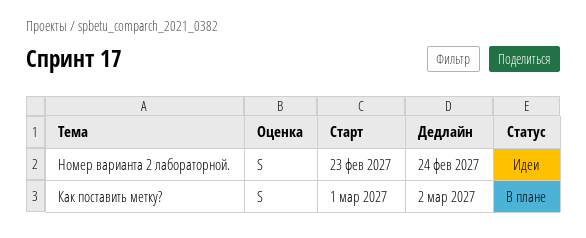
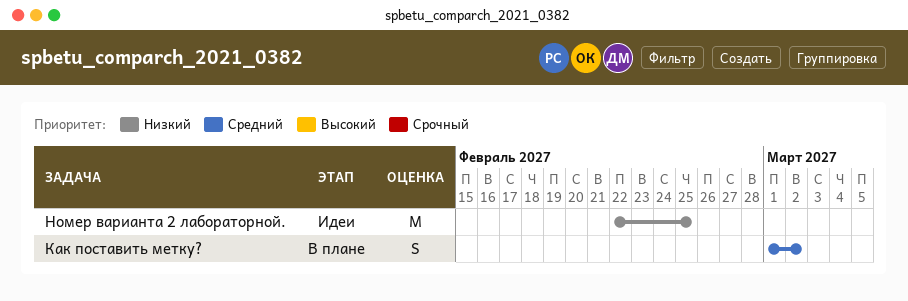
Номер варианта 2 лабораторной., estimate: S -> M
Номер варианта 2 лабораторной., start: Feb 23 -> Feb 22
Номер варианта 2 лабораторной., due: Feb 24 -> Feb 25

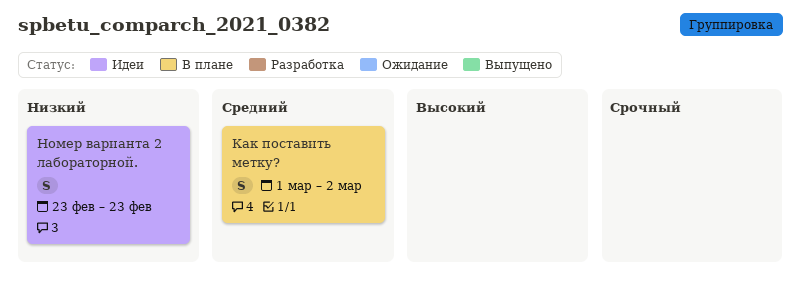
Номер варианта 2 лабораторной., estimate: M -> S
Номер варианта 2 лабораторной., start: Feb 22 -> Feb 23
Номер варианта 2 лабораторной., due: Feb 25 -> Feb 23

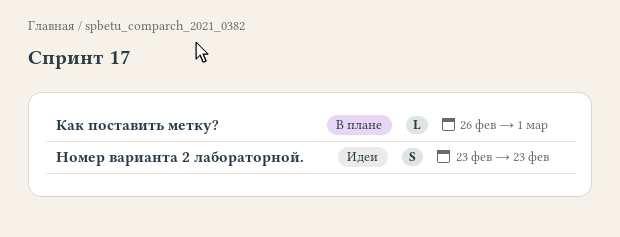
Как поставить метку?, estimate: S -> L
Как поставить метку?, start: Mar 1 -> Feb 26
Как поставить метку?, due: Mar 2 -> Mar 1

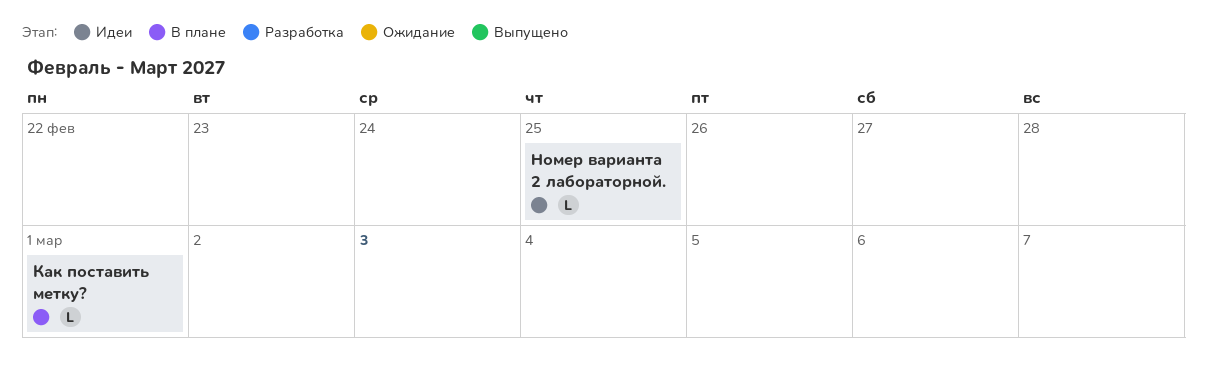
Номер варианта 2 лабораторной., estimate: S -> L
Номер варианта 2 лабораторной., due: Feb 23 -> Feb 25

